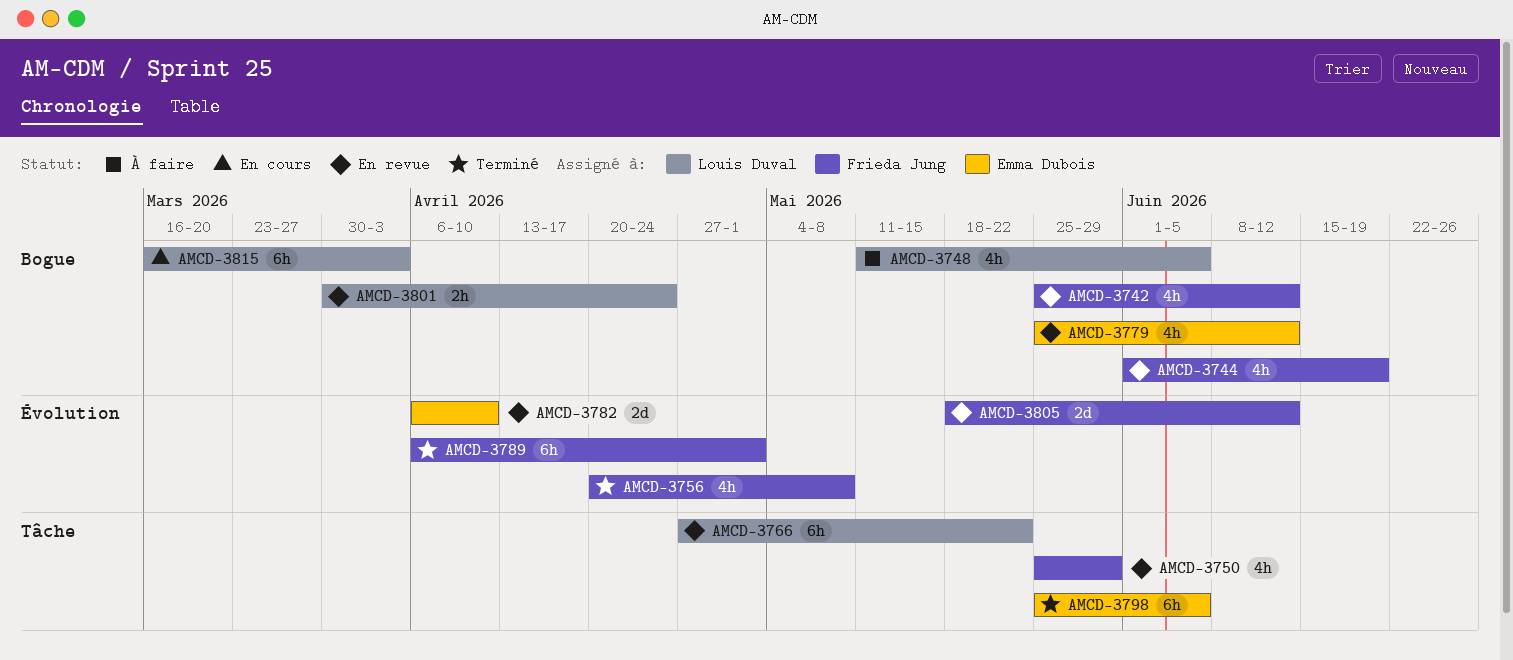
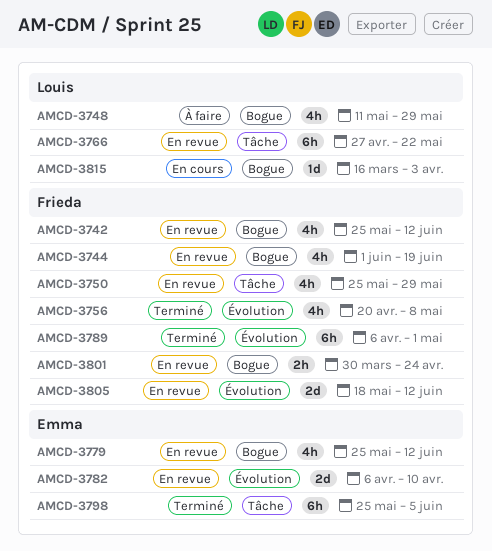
AMCD-3748, due: Jun 5 -> May 29
AMCD-3801, owner: Louis Duval -> Frieda Jung
AMCD-3815, estimate: 6h -> 1d

